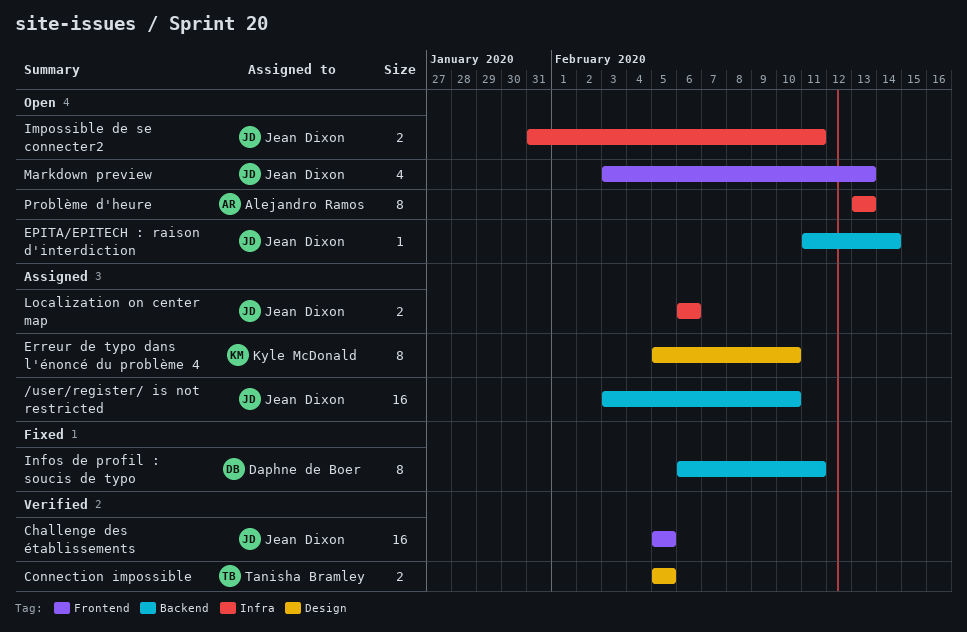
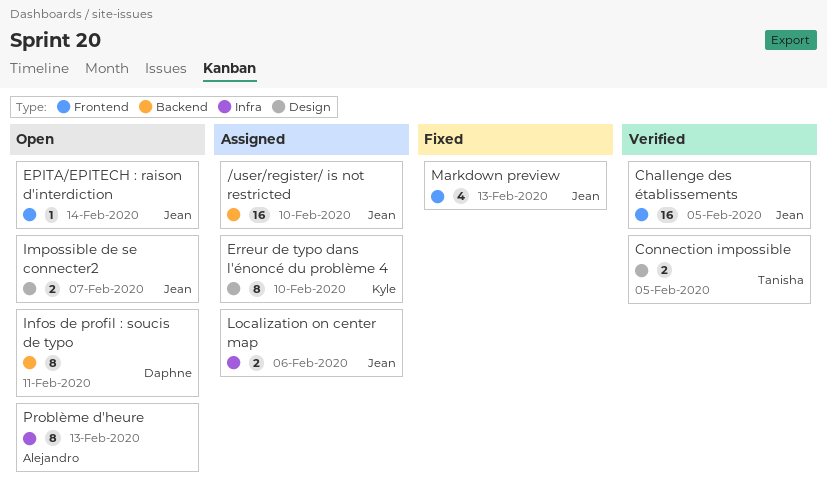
EPITA/EPITECH : raison d'interdiction, label: Backend -> Frontend
Impossible de se connecter2, label: Infra -> Design
Impossible de se connecter2, due: Feb 11 -> Feb 7
Infos de profil : soucis de typo, status: Fixed -> Open
Markdown preview, status: Open -> Fixed

